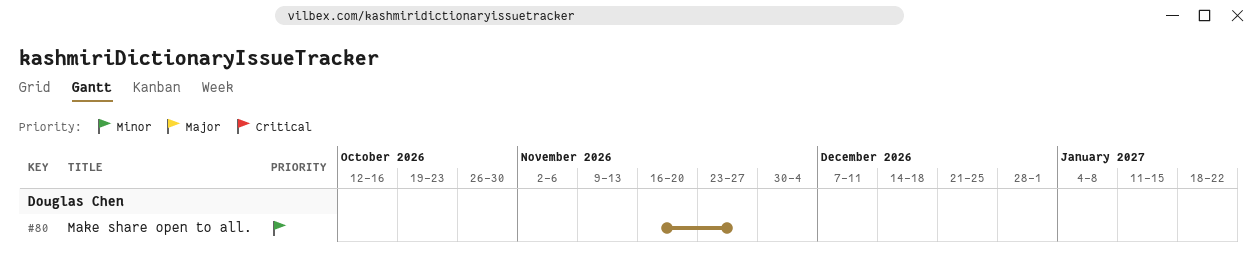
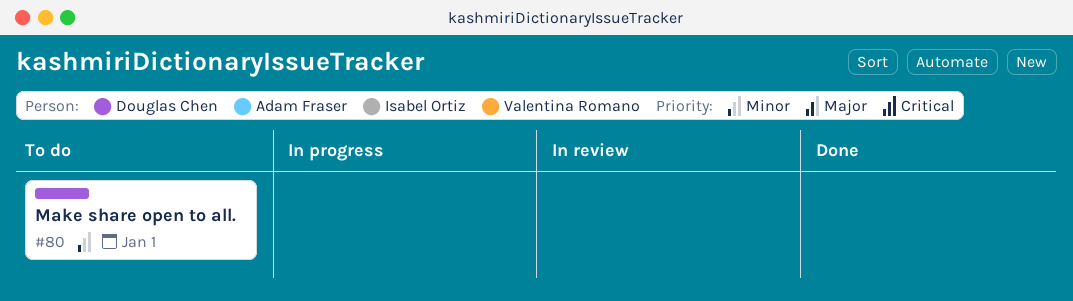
#80, due: Nov 27 -> Jan 1

